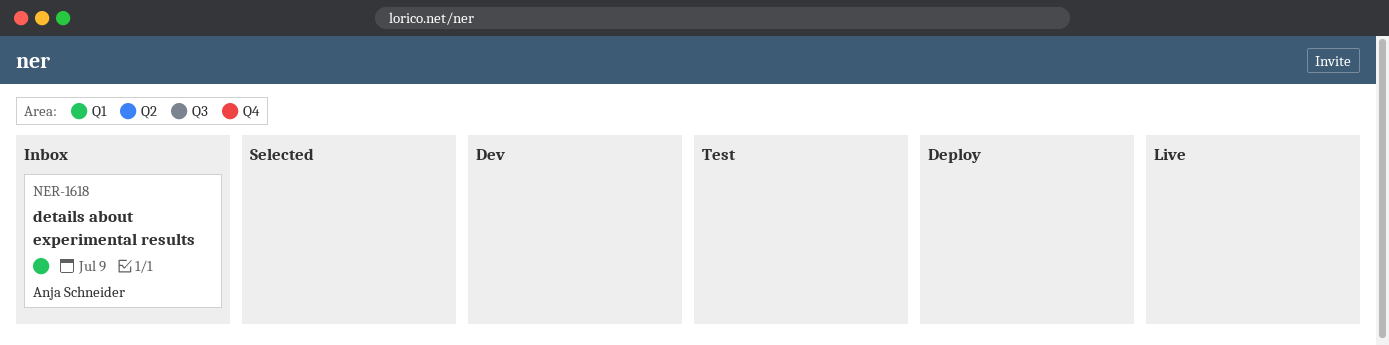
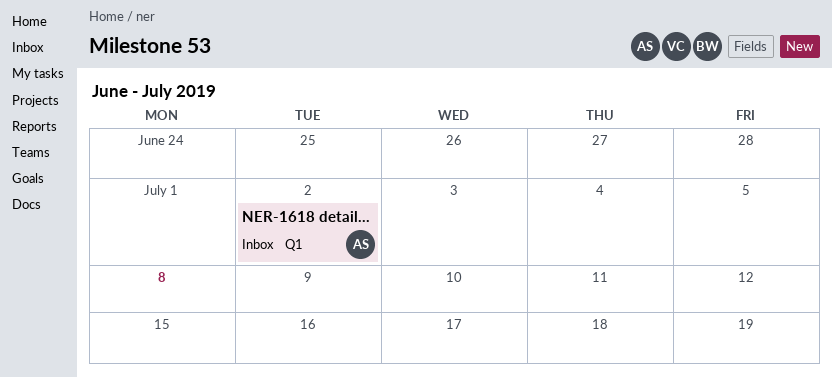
NER-1618, due: Jul 9 -> Jul 2

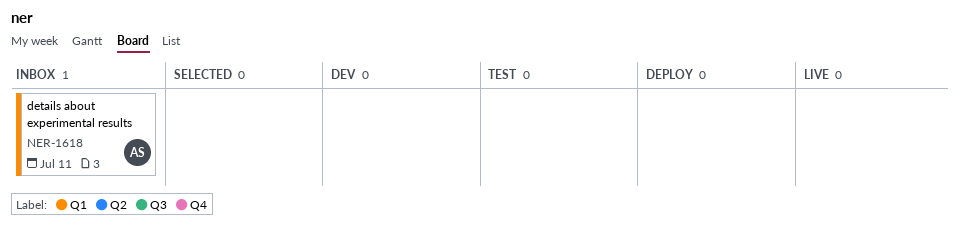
NER-1618, due: Jul 2 -> Jul 11

